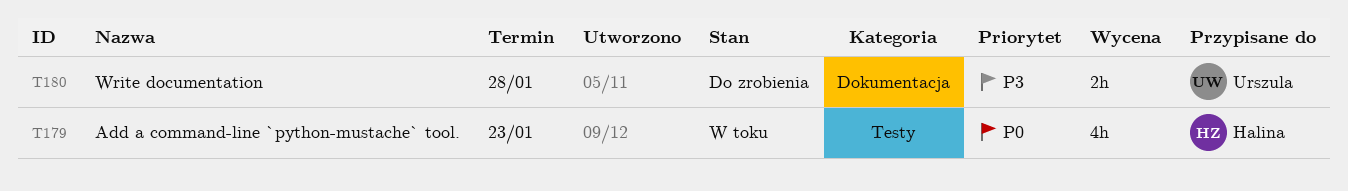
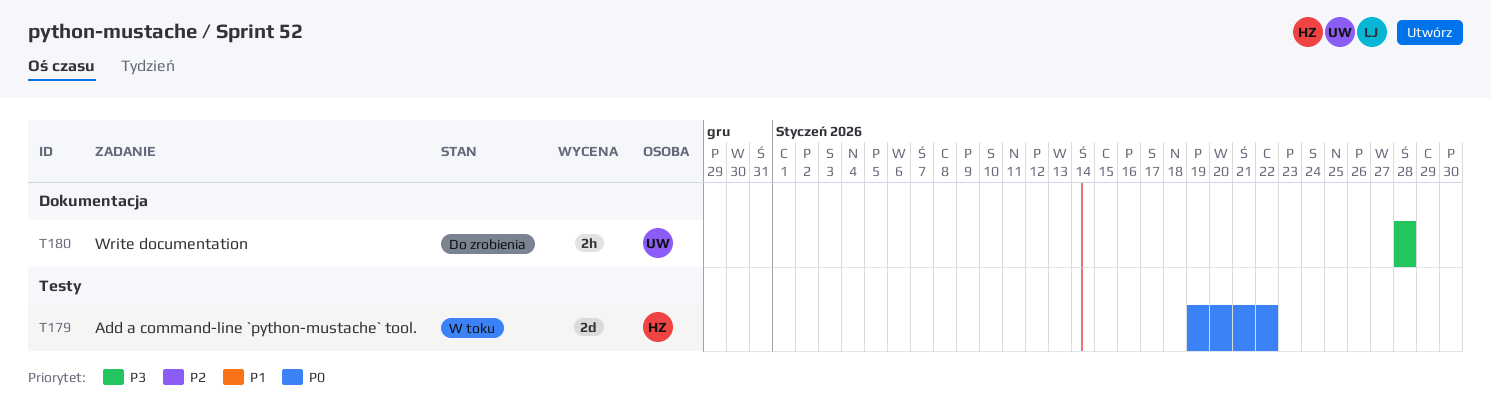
T179, estimate: 4h -> 2d
T179, due: Jan 23 -> Jan 22

